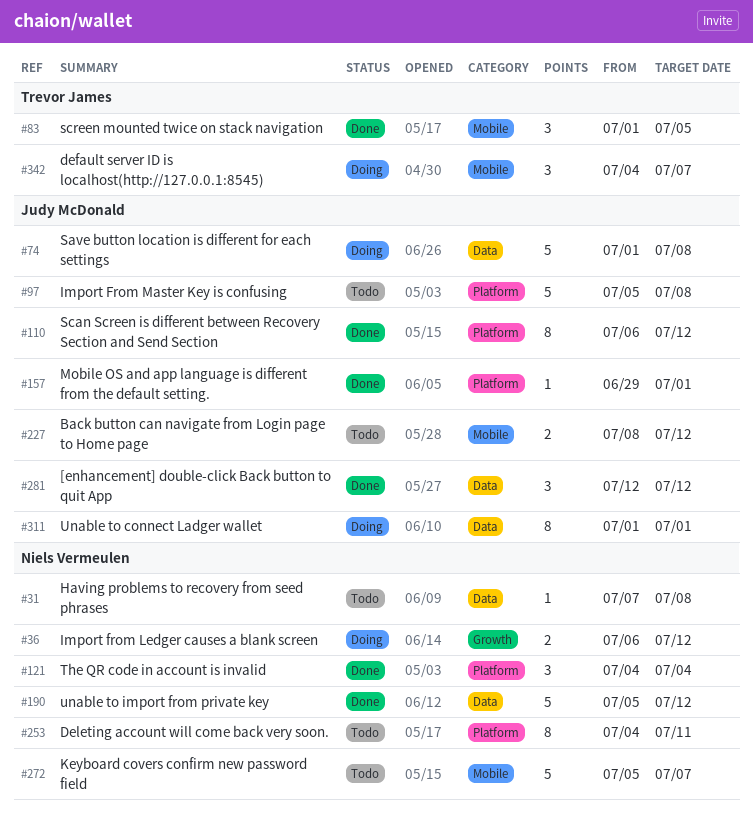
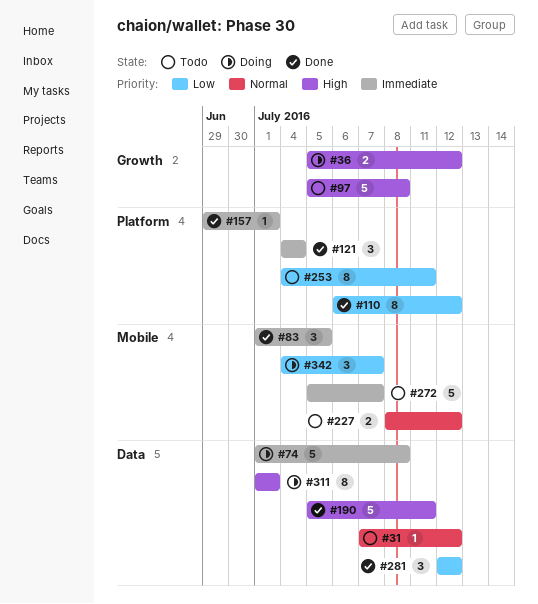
#31, due: Jul 8 -> Jul 12
#36, start: Jul 6 -> Jul 5
#97, label: Platform -> Growth
#190, due: Jul 12 -> Jul 11

